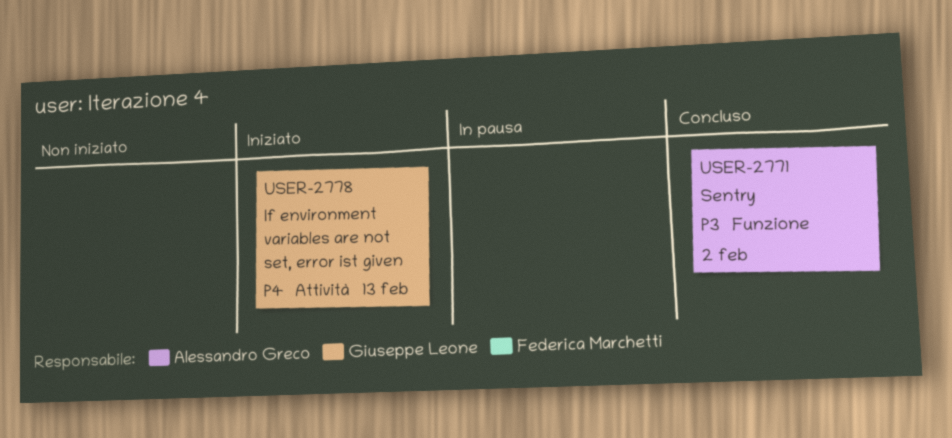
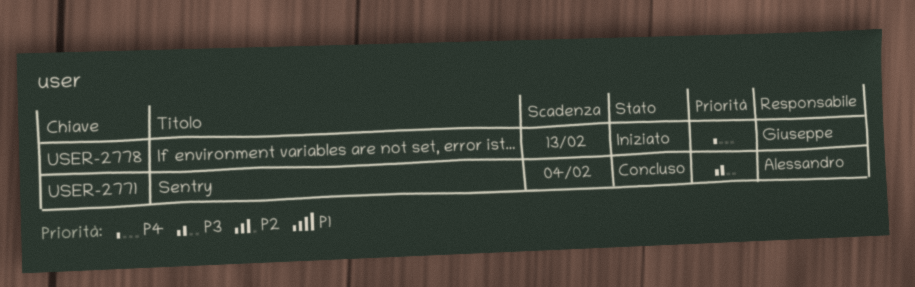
USER-2771, due: Feb 2 -> Feb 4

